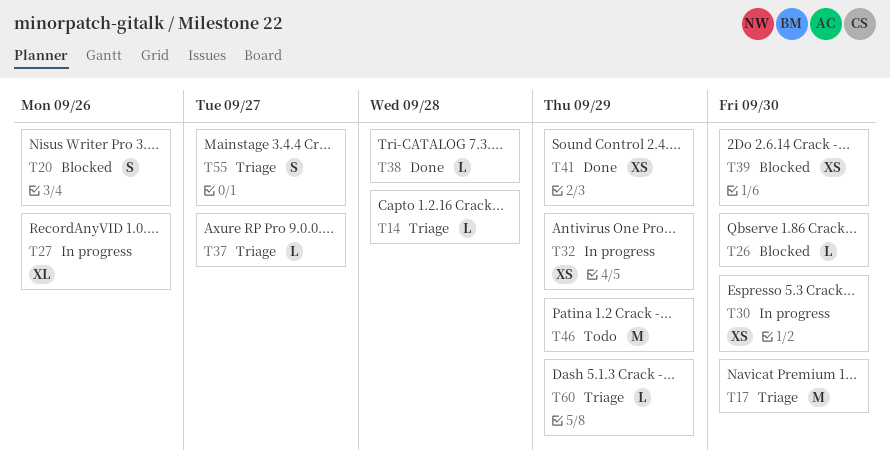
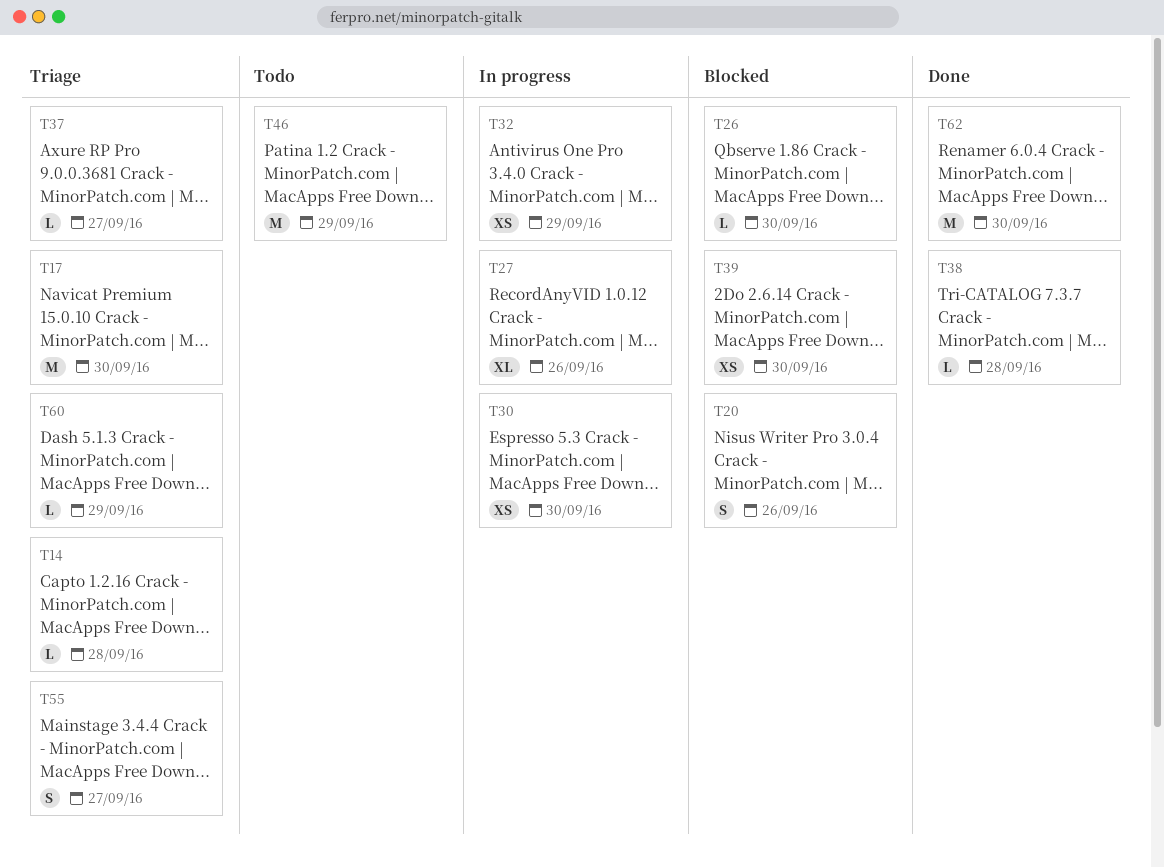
T41: present -> none
T62: none -> present

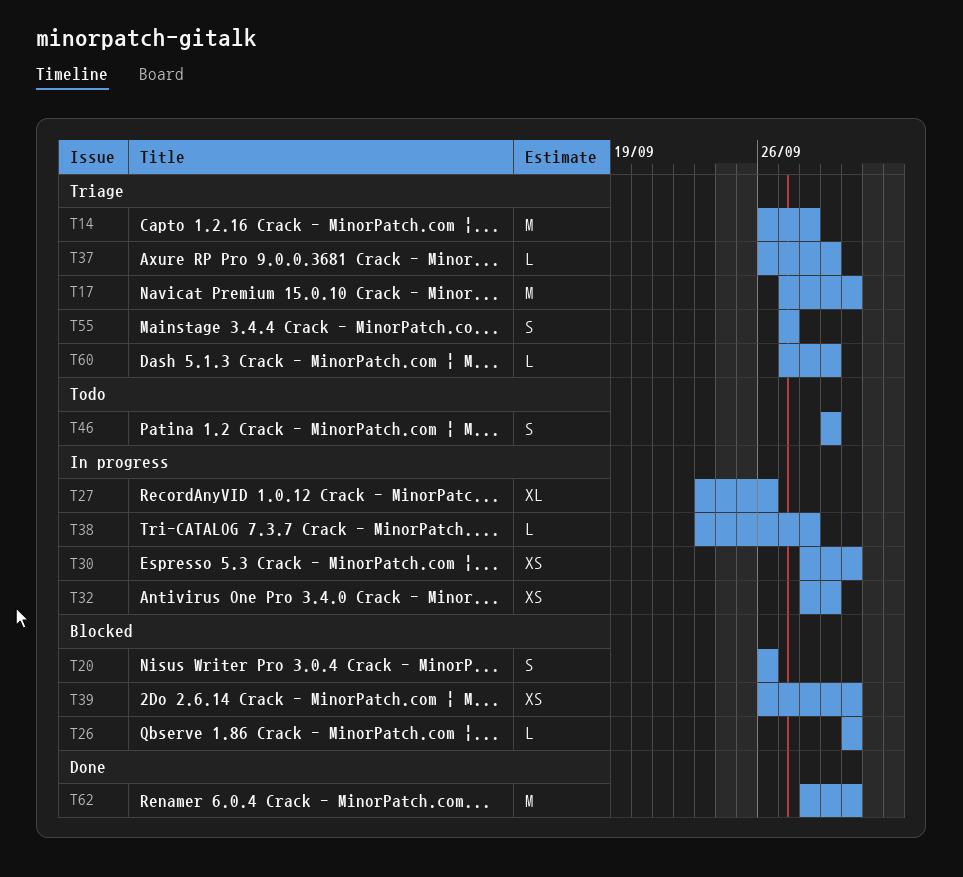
T14, estimate: L -> M
T37, due: Sep 27 -> Sep 29
T38, status: Done -> In progress
T46, estimate: M -> S

